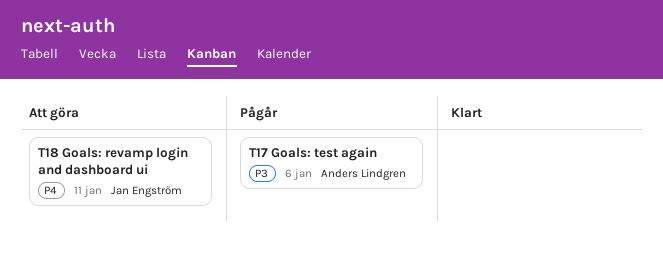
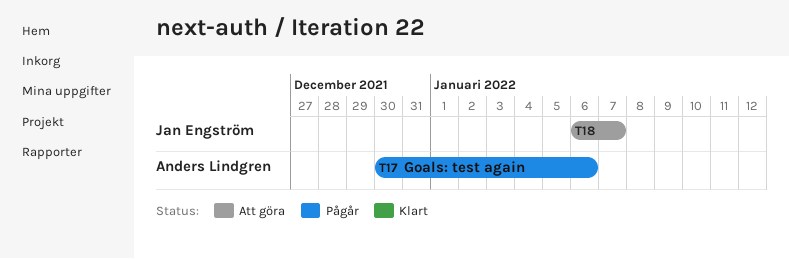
T18, due: Jan 11 -> Jan 7

